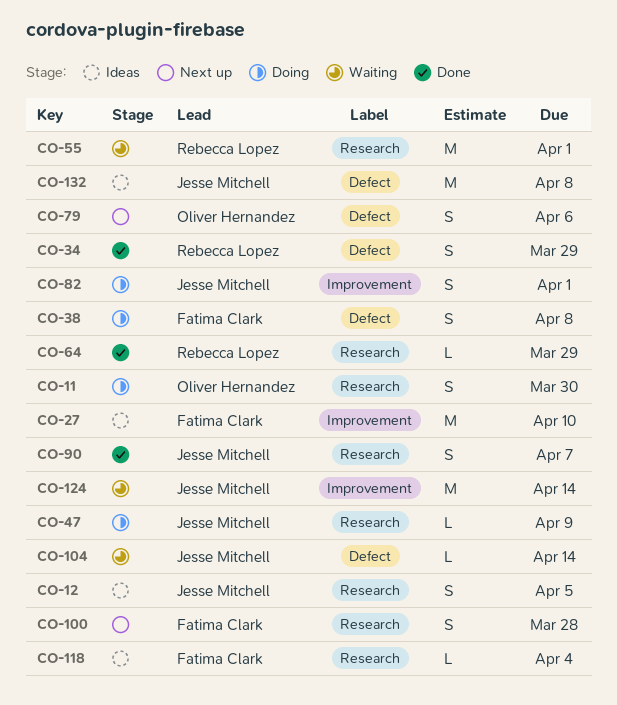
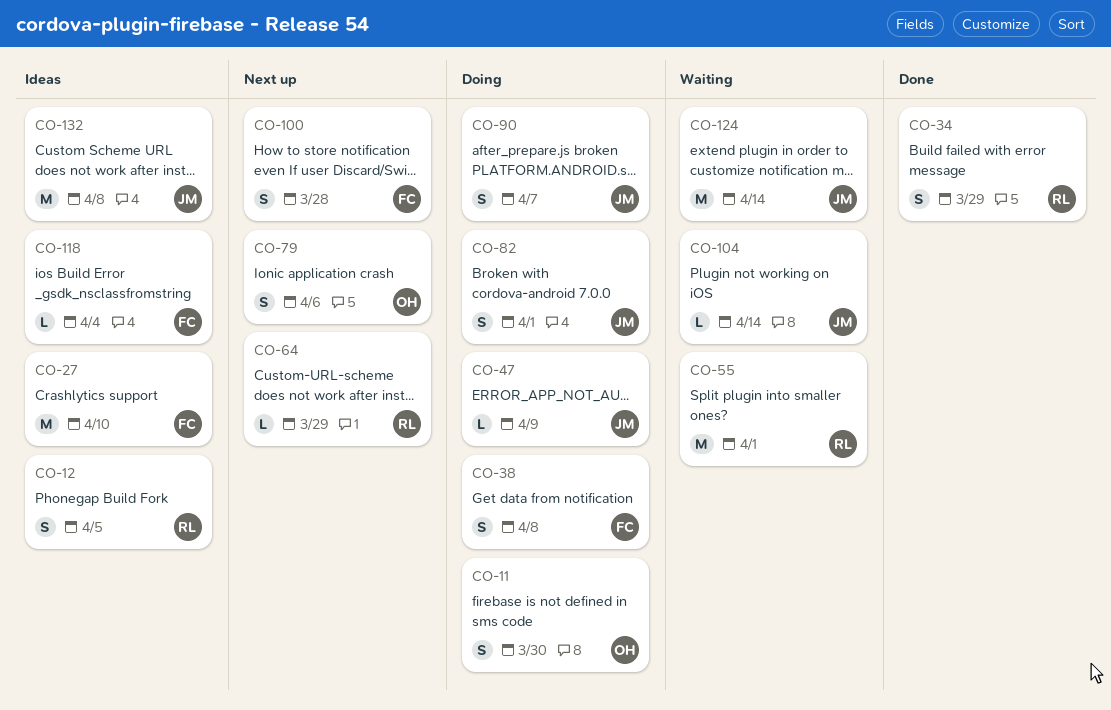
CO-12, owner: Jesse Mitchell -> Rebecca Lopez
CO-64, status: Done -> Next up
CO-90, status: Done -> Doing

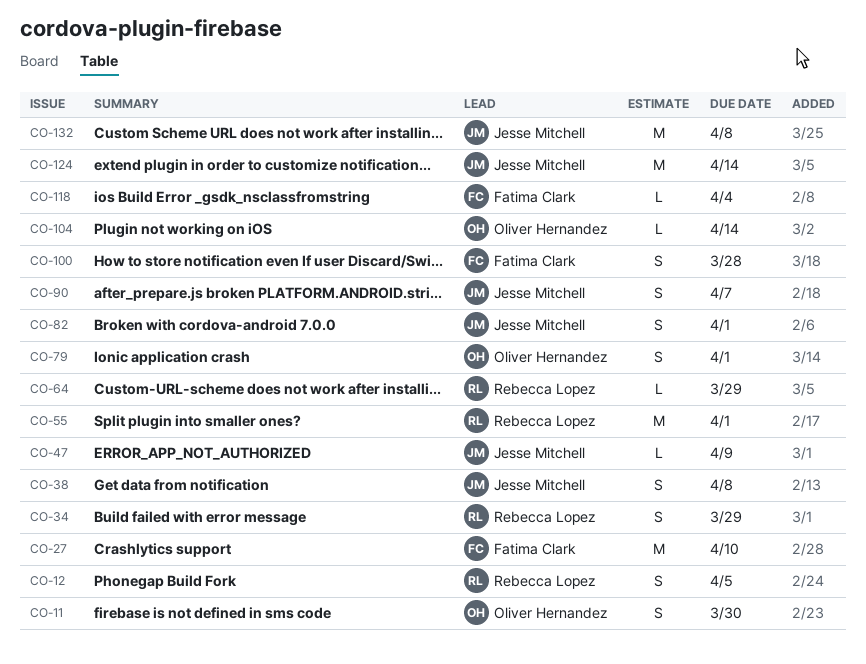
CO-38, owner: Fatima Clark -> Jesse Mitchell
CO-79, due: Apr 6 -> Apr 1
CO-104, owner: Jesse Mitchell -> Oliver Hernandez

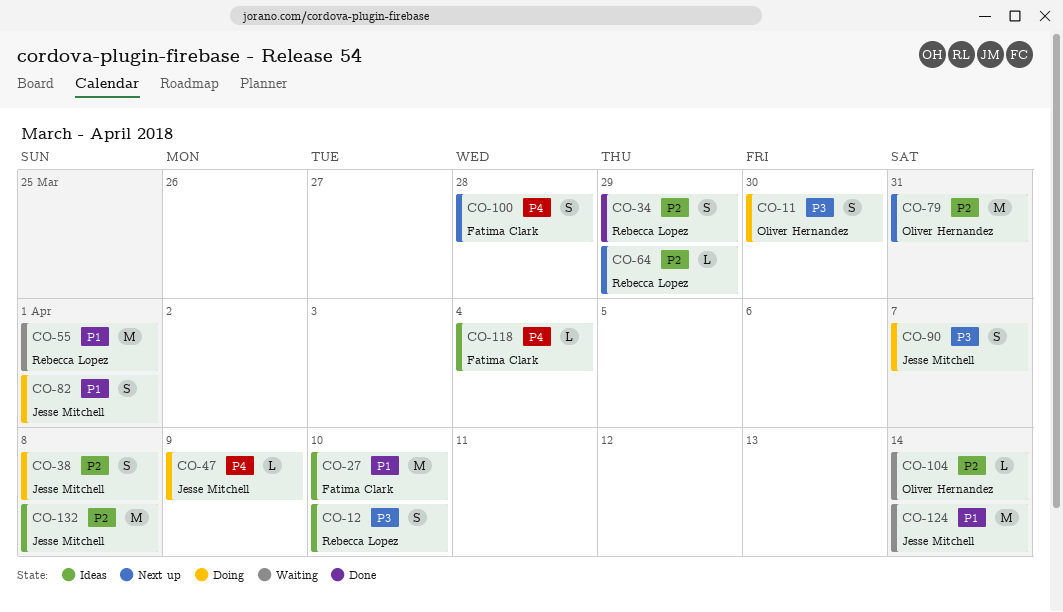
CO-12, due: Apr 5 -> Apr 10
CO-79, estimate: S -> M
CO-79, due: Apr 1 -> Mar 31

